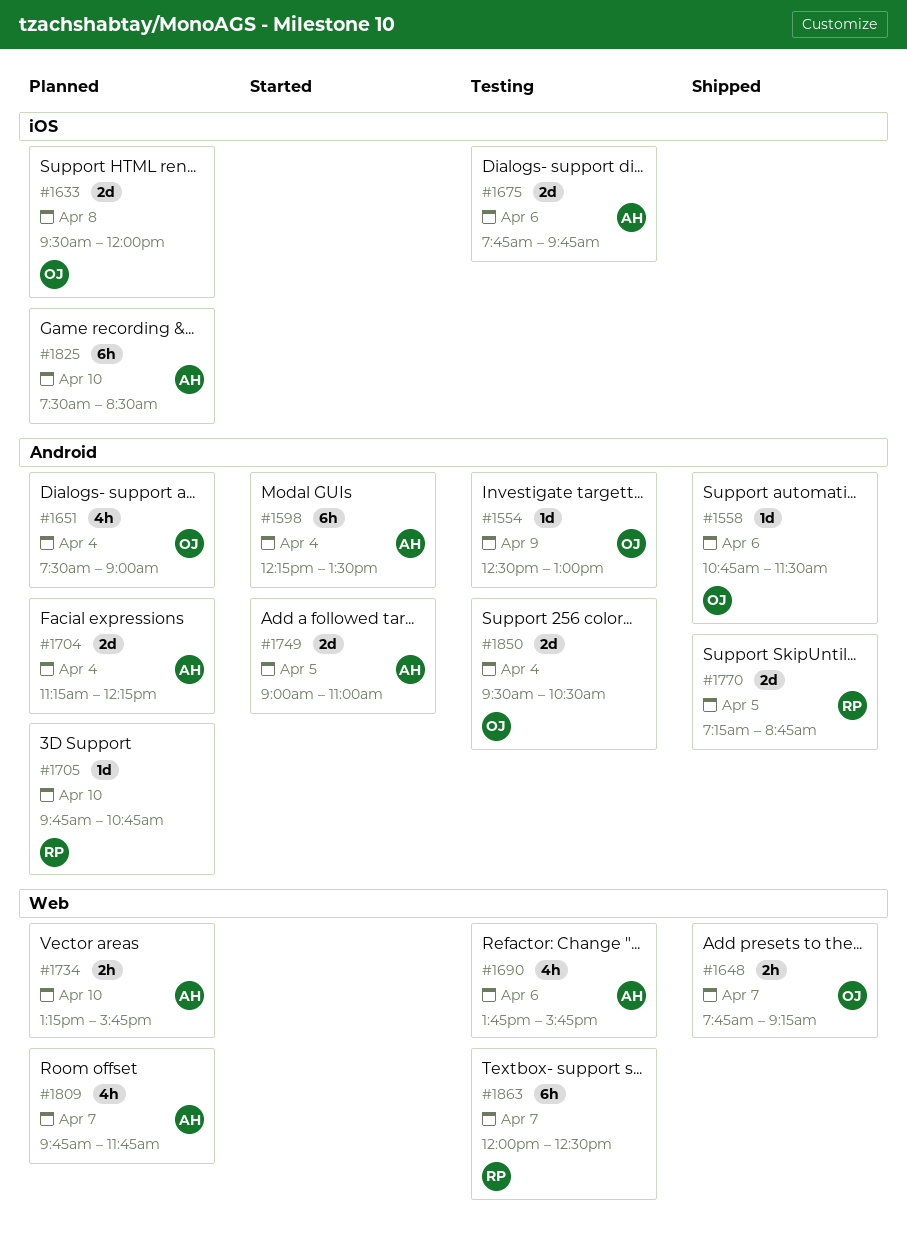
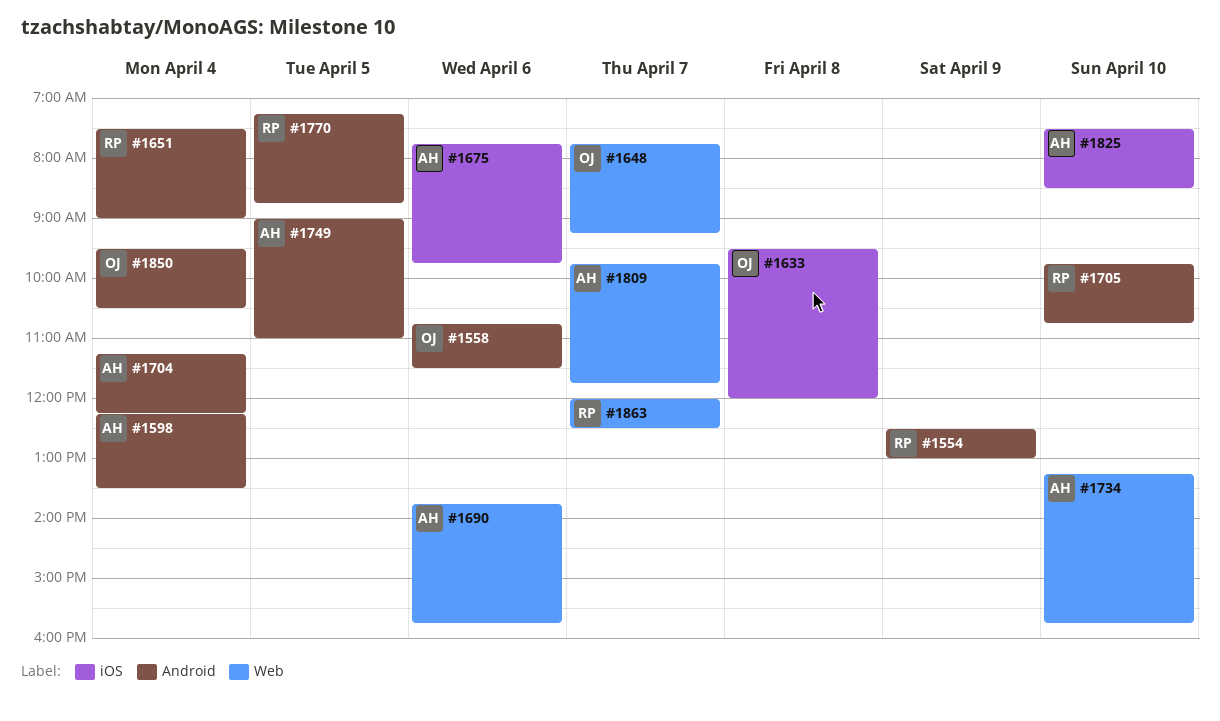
#1554, owner: OJ -> RP
#1651, owner: OJ -> RP

